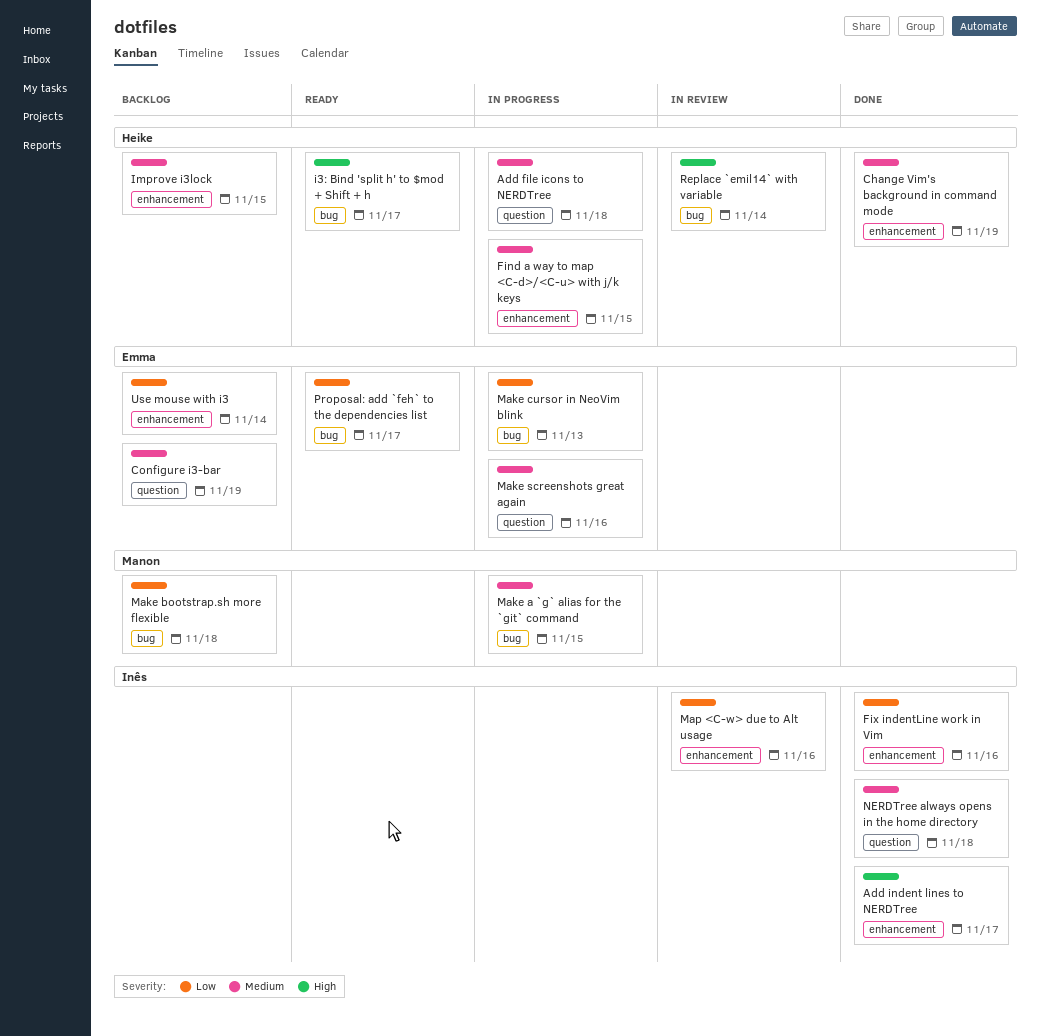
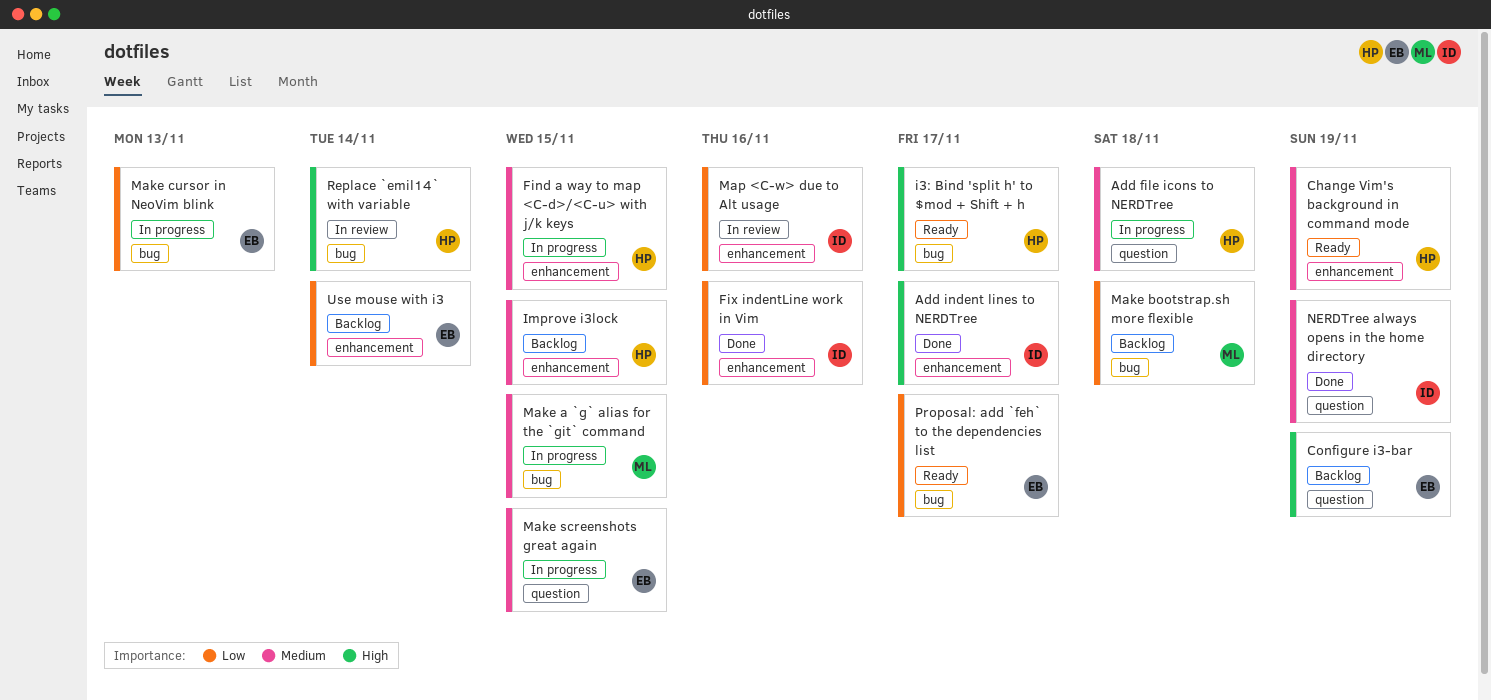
Change Vim's background in command mode, status: Done -> Ready
Configure i3-bar, priority: Medium -> High
Make screenshots great again, due: Nov 16 -> Nov 15
NERDTree always opens in the home directory, due: Nov 18 -> Nov 19

